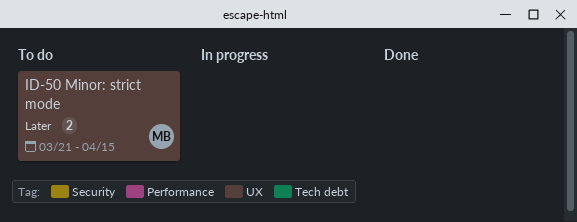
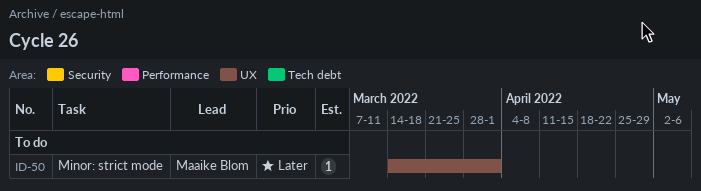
ID-50, estimate: 2 -> 1
ID-50, start: Mar 21 -> Mar 14
ID-50, due: Apr 15 -> Apr 1

